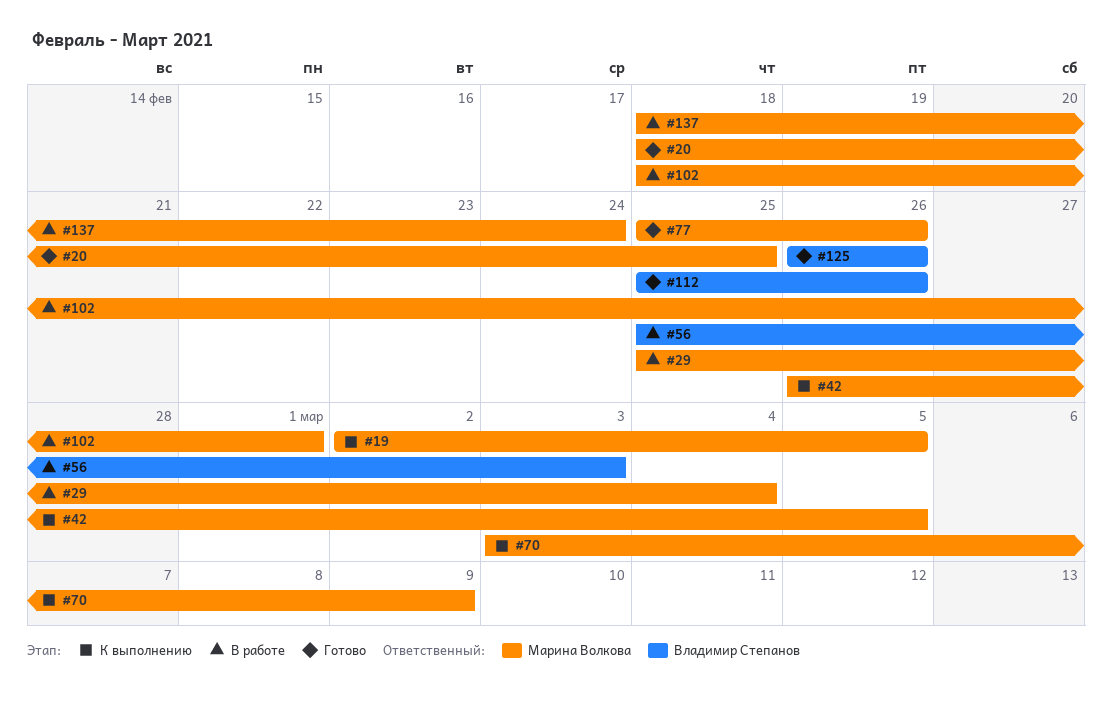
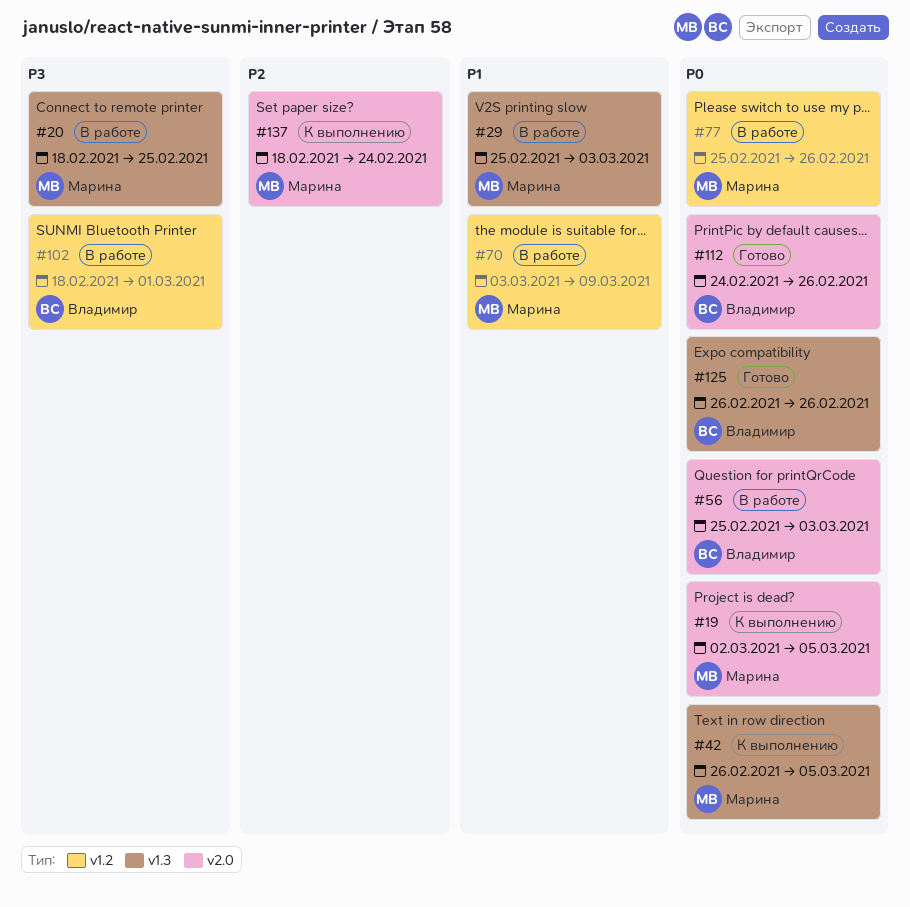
#20, status: Готово -> В работе
#29, due: Mar 4 -> Mar 3
#70, status: К выполнению -> В работе
#77, status: Готово -> В работе
#102, owner: Марина Волкова -> Владимир Степанов
#112, start: Feb 25 -> Feb 24
#137, status: В работе -> К выполнению

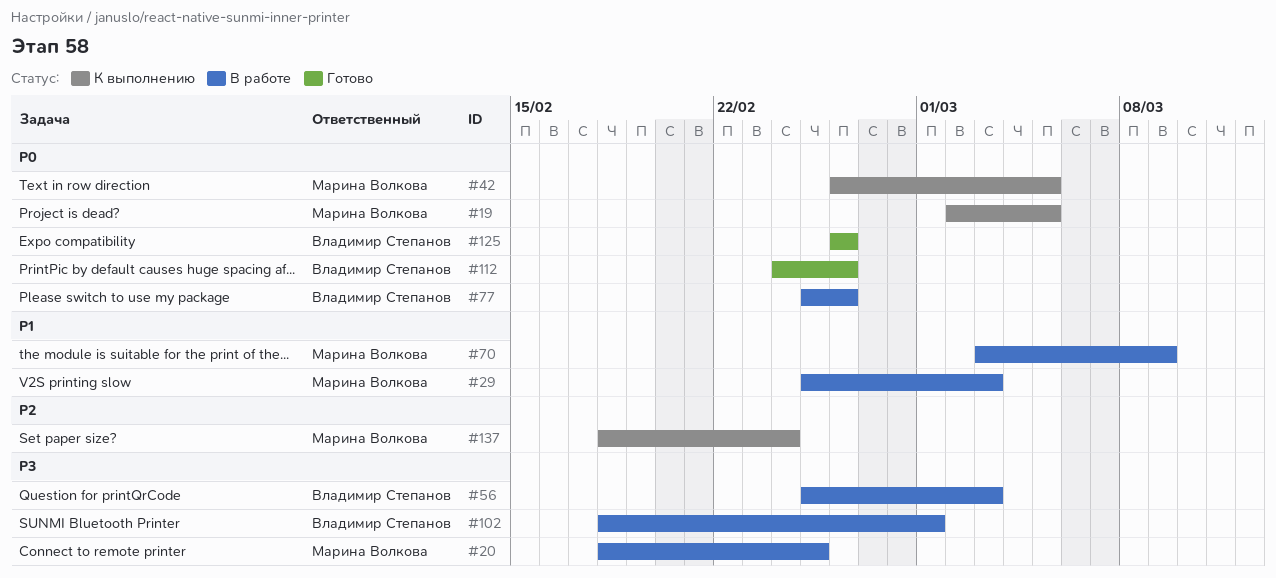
#56, priority: P0 -> P3
#77, owner: Марина Волкова -> Владимир Степанов

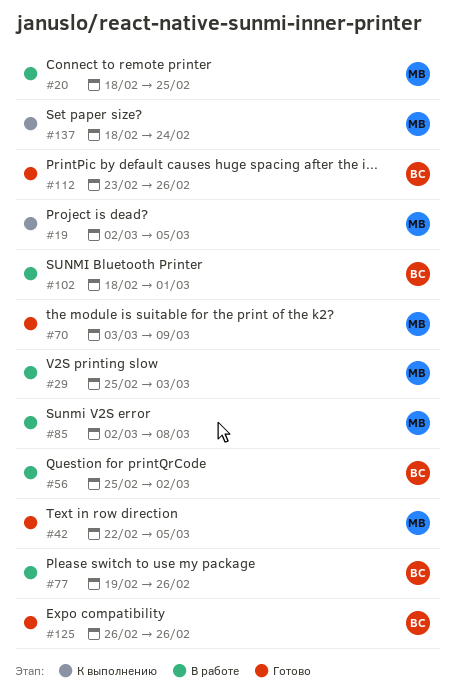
#42, status: К выполнению -> Готово
#42, start: Feb 26 -> Feb 22
#56, due: Mar 3 -> Mar 2
#70, status: В работе -> Готово
#77, start: Feb 25 -> Feb 19
#85: none -> present
#112, start: Feb 24 -> Feb 23

